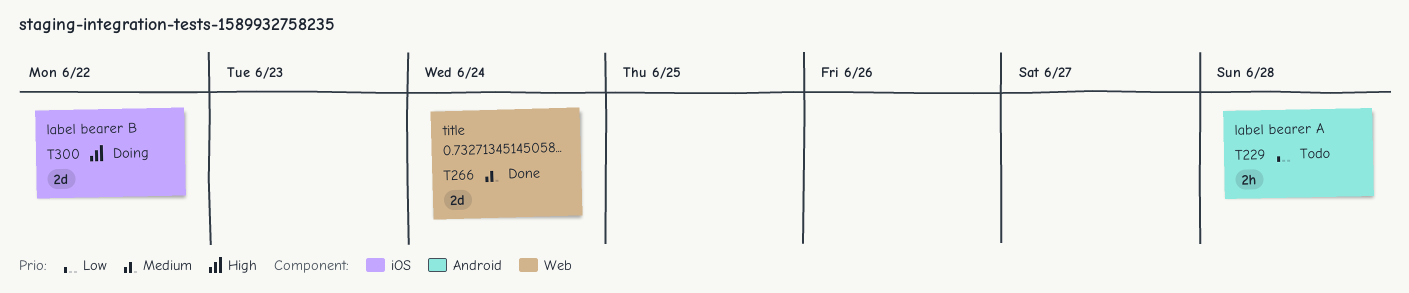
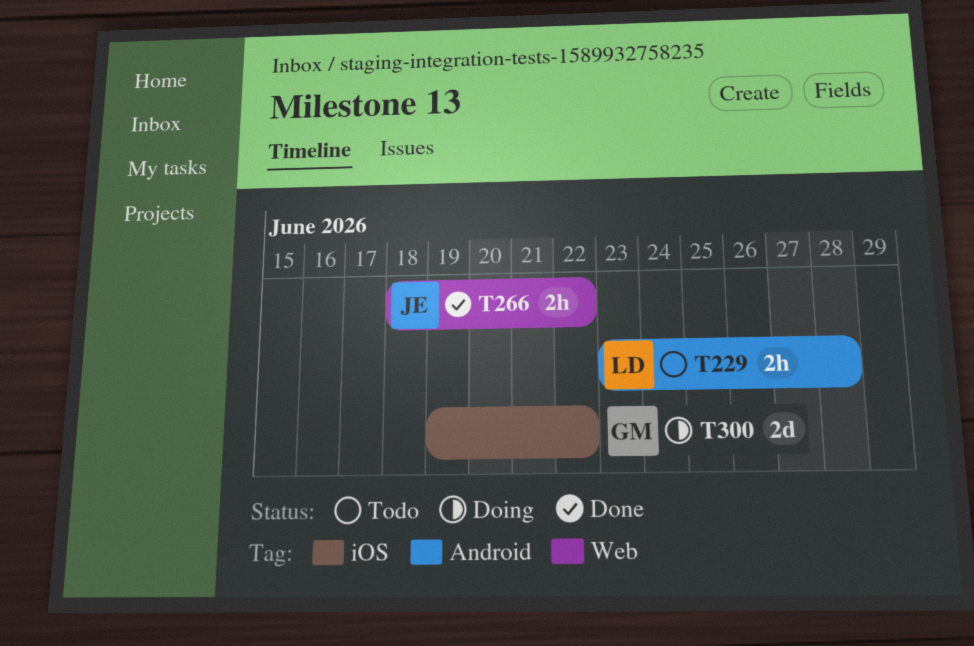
T266, estimate: 2d -> 2h
T266, due: Jun 24 -> Jun 22

